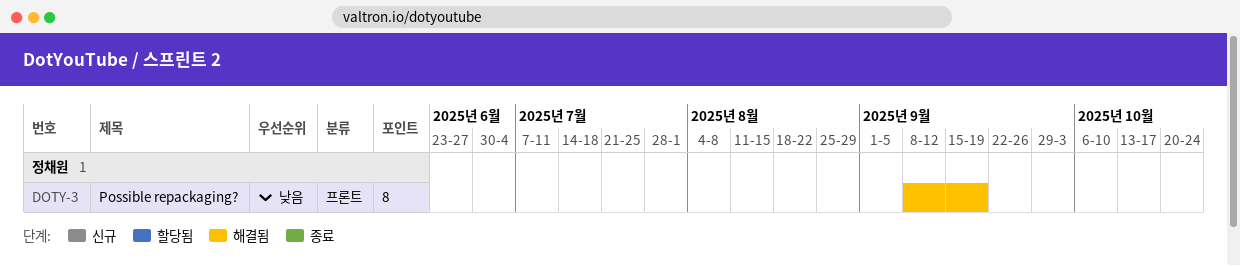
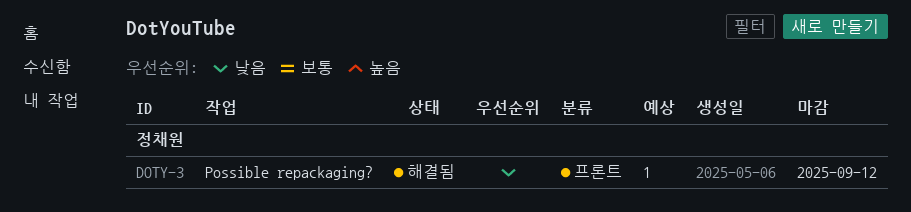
DOTY-3, estimate: 8 -> 1
DOTY-3, due: Sep 19 -> Sep 12

